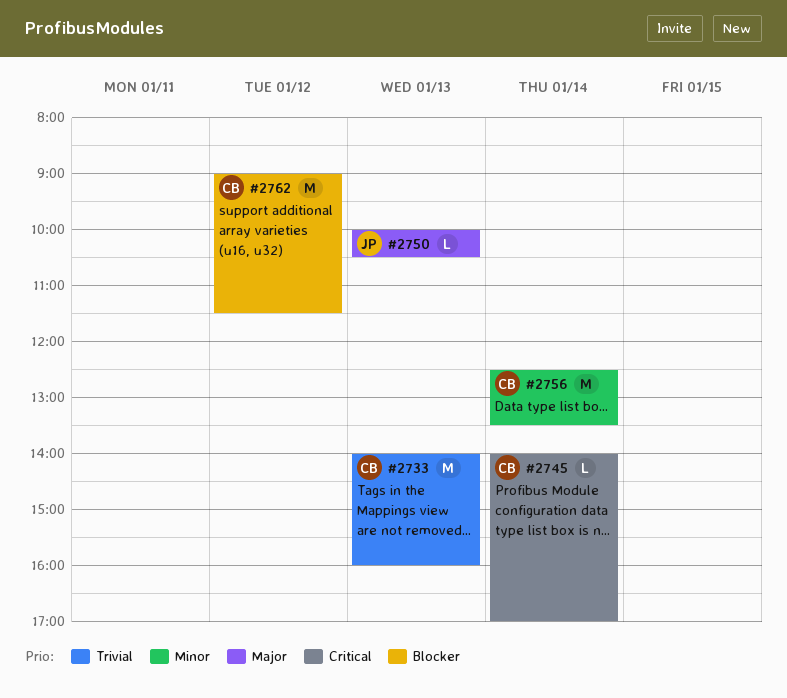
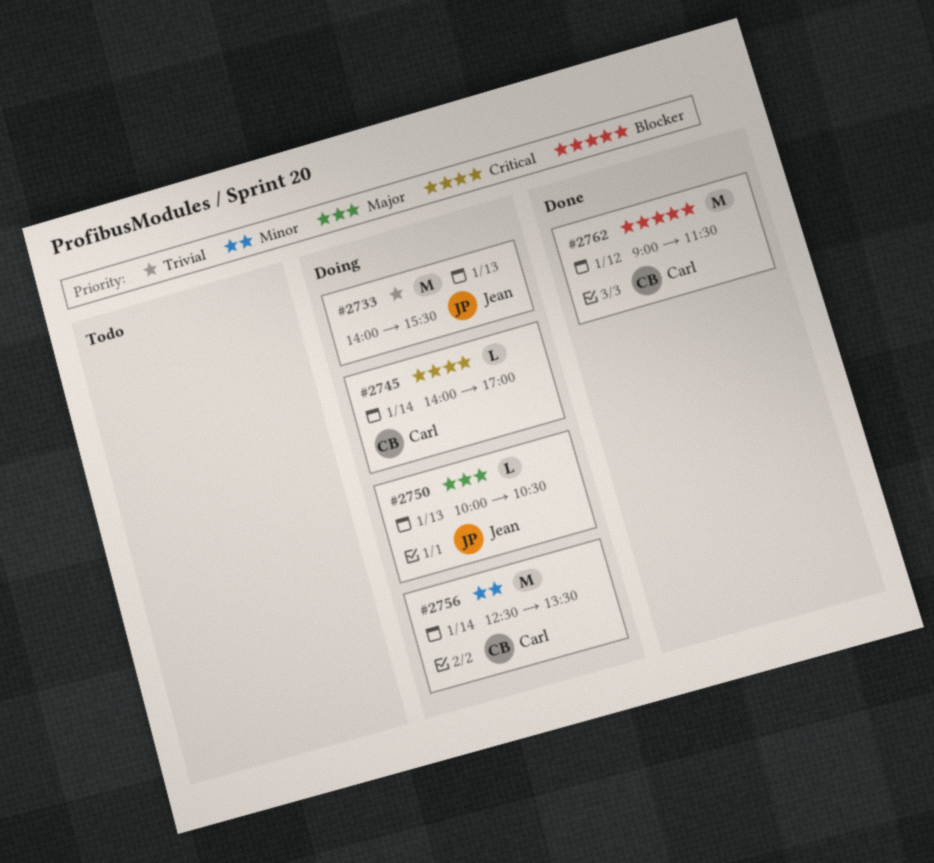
#2733, owner: Carl -> Jean
#2733, ends: 16:00 -> 15:30

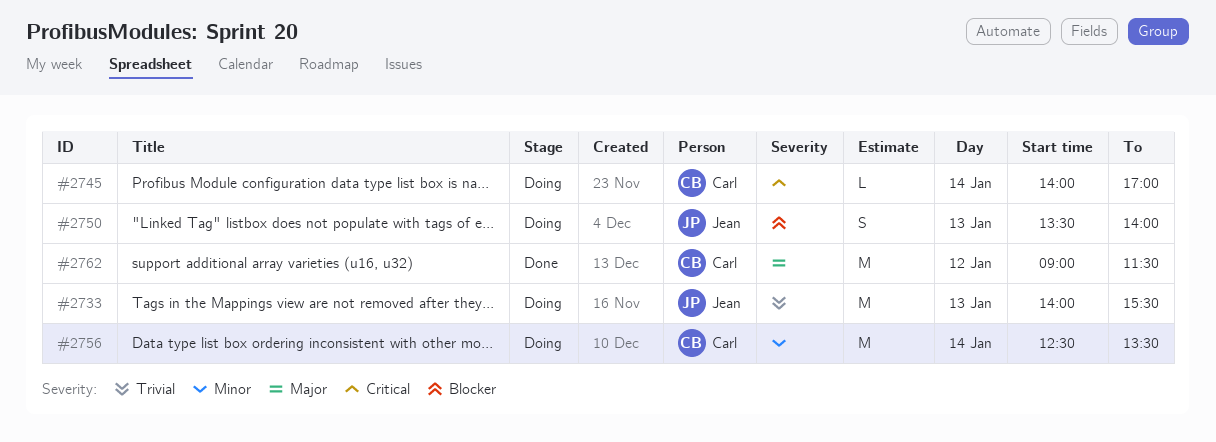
#2750, priority: Major -> Blocker
#2750, estimate: L -> S
#2750, begins: 10:00 -> 13:30
#2750, ends: 10:30 -> 14:00
#2762, priority: Blocker -> Major

